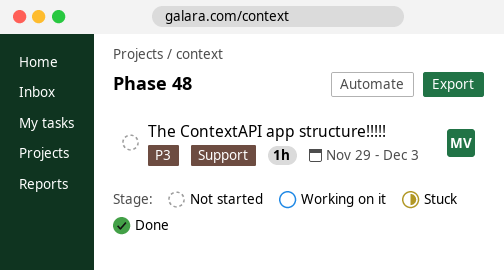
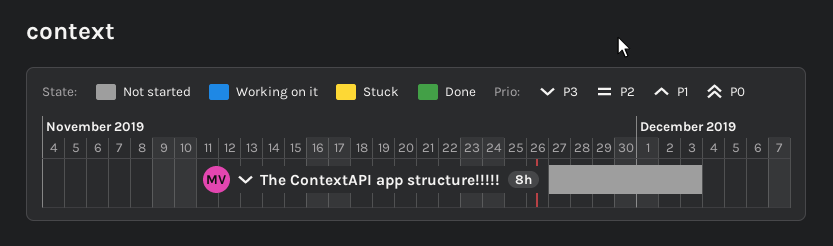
The ContextAPI app structure!!!!!, estimate: 1h -> 8h
The ContextAPI app structure!!!!!, start: Nov 29 -> Nov 27

